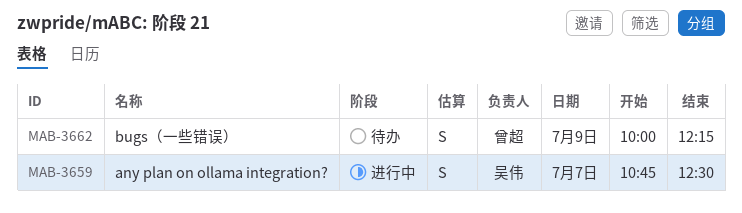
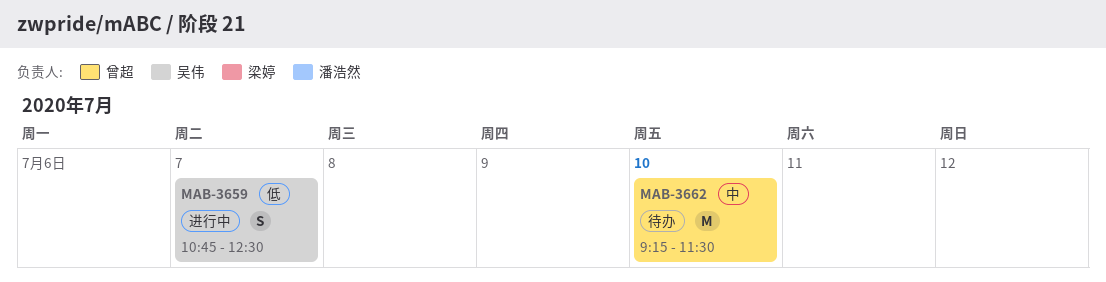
MAB-3662, estimate: S -> M
MAB-3662, day: Jul 9 -> Jul 10
MAB-3662, begins: 10:00 -> 09:15
MAB-3662, ends: 12:15 -> 11:30

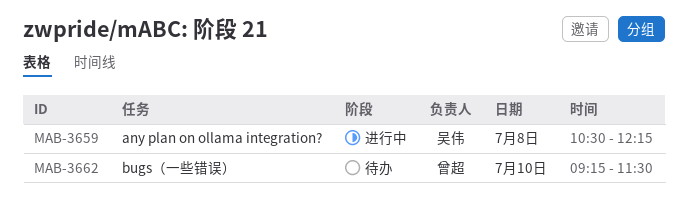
MAB-3659, day: Jul 7 -> Jul 8
MAB-3659, begins: 10:45 -> 10:30
MAB-3659, ends: 12:30 -> 12:15

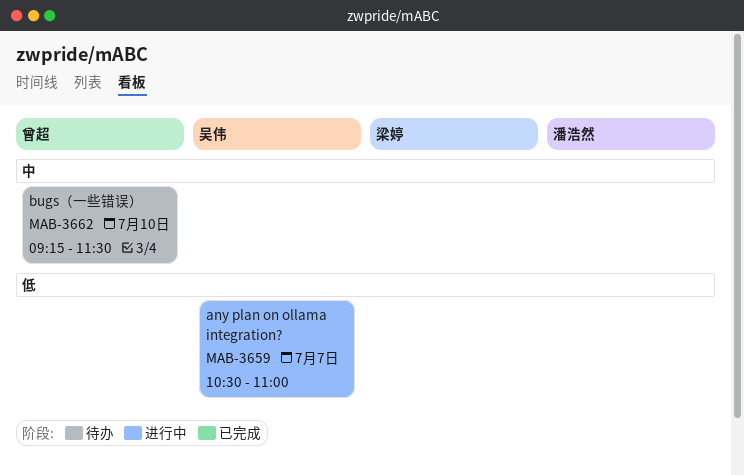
MAB-3659, day: Jul 8 -> Jul 7
MAB-3659, ends: 12:15 -> 11:00

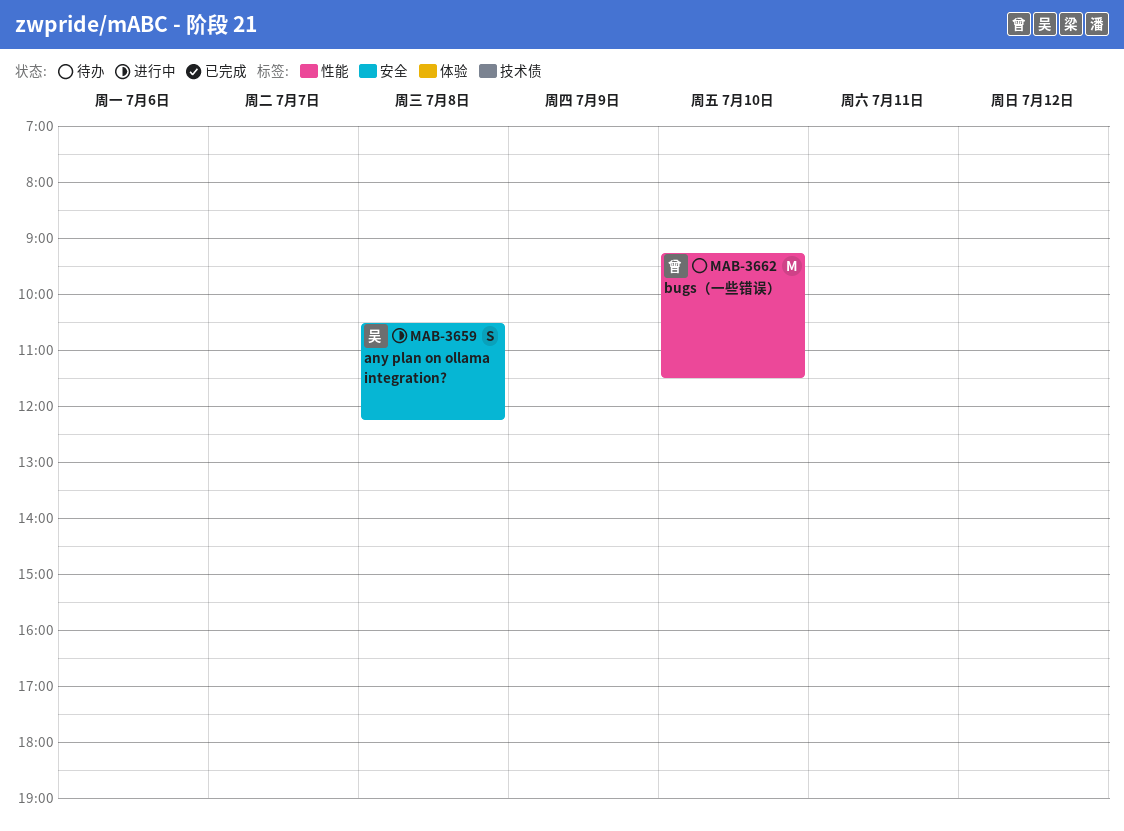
MAB-3659, day: Jul 7 -> Jul 8
MAB-3659, ends: 11:00 -> 12:15

